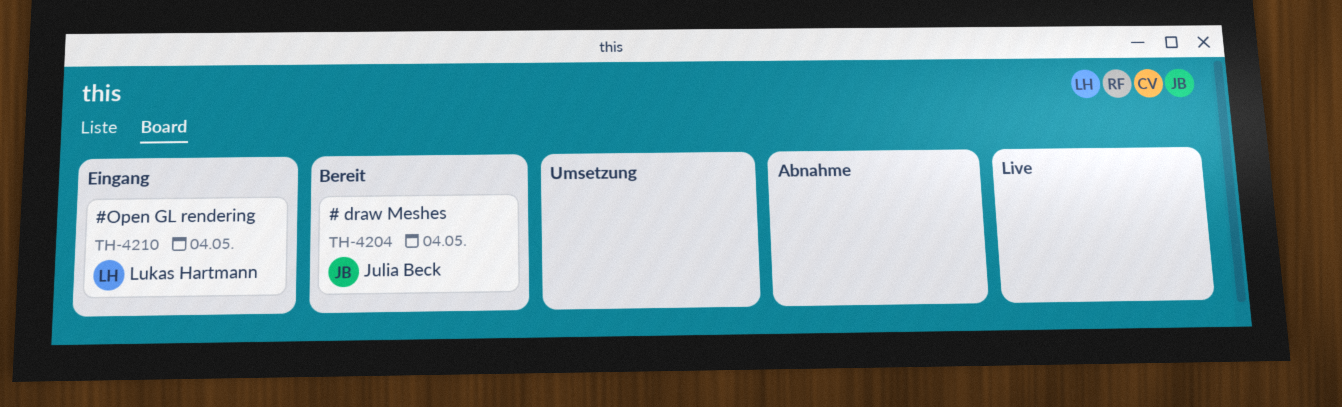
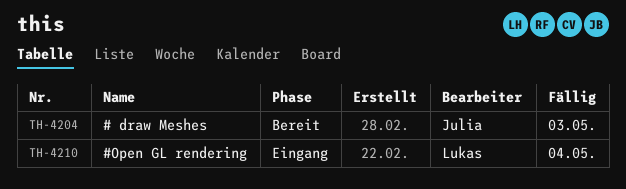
TH-4204, due: May 4 -> May 3

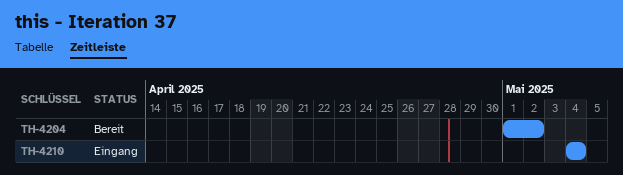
TH-4204, due: May 3 -> May 2

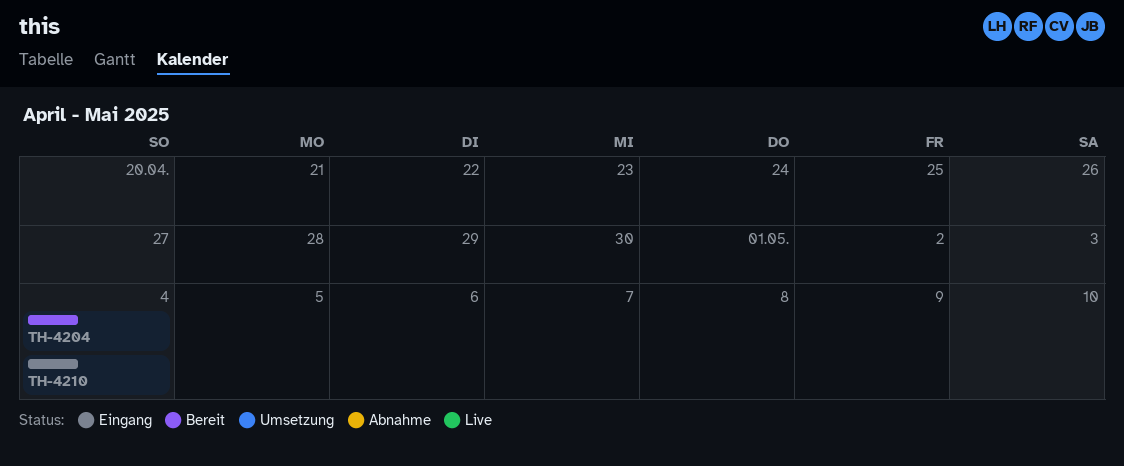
TH-4204, due: May 2 -> May 4

